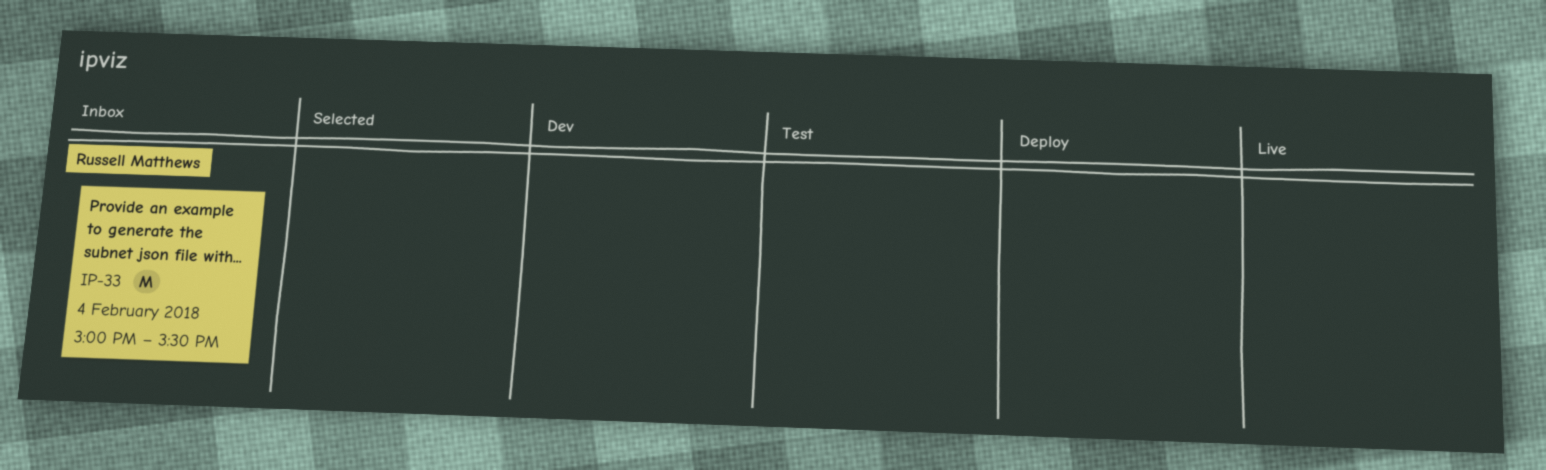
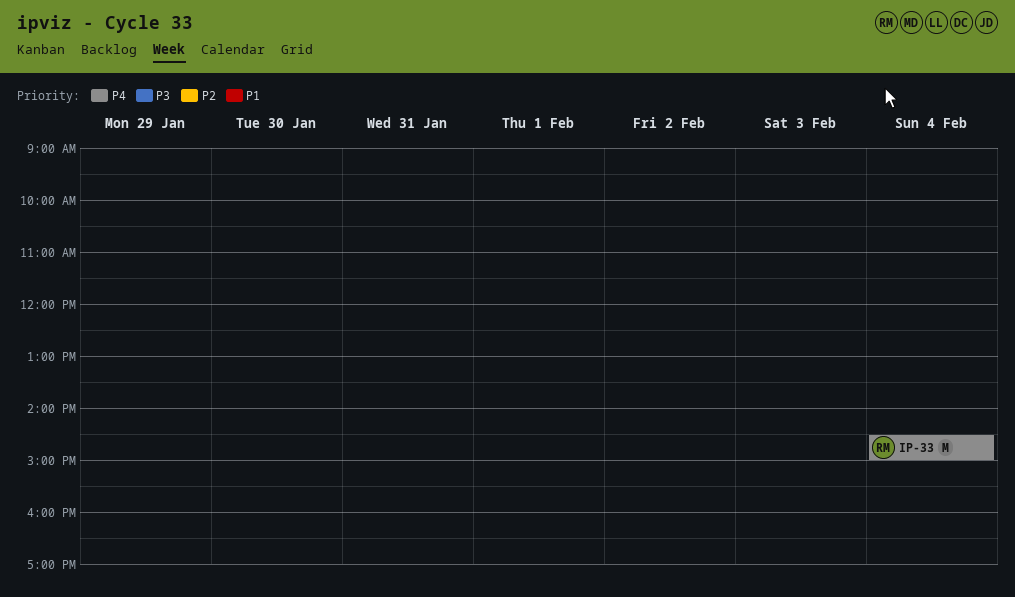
IP-33, begins: 15:00 -> 14:30
IP-33, ends: 15:30 -> 15:00

